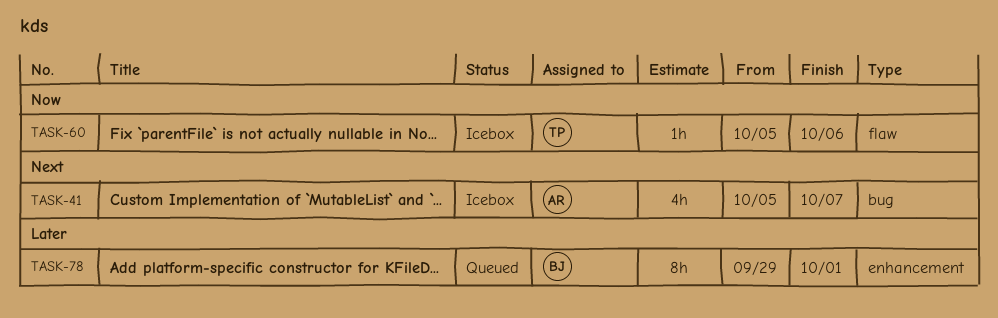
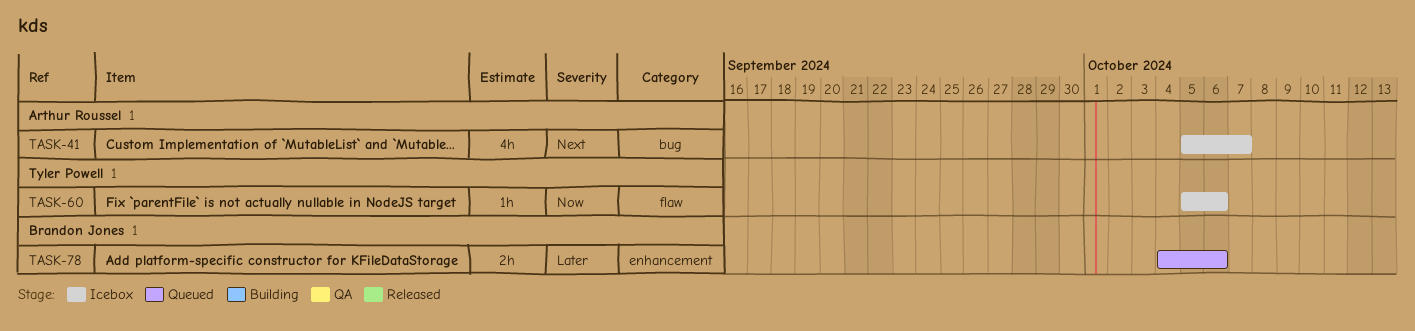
TASK-78, estimate: 8h -> 2h
TASK-78, start: Sep 29 -> Oct 4
TASK-78, due: Oct 1 -> Oct 6

